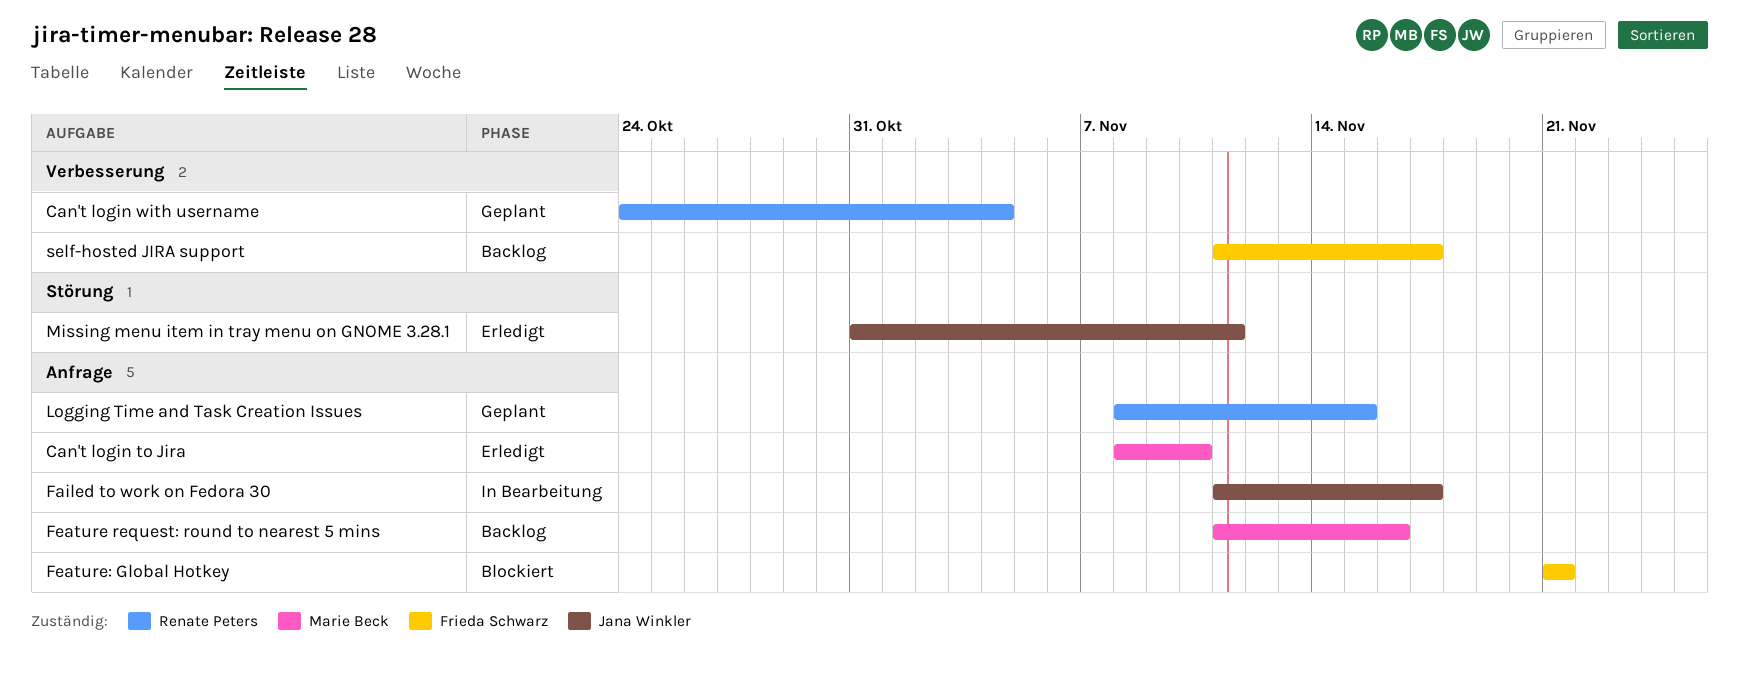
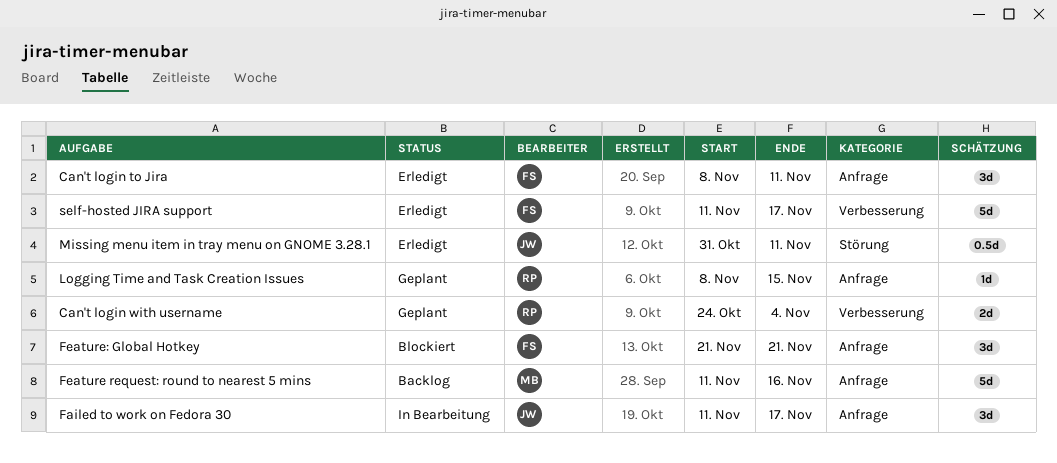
Can't login to Jira, owner: Marie Beck -> Frieda Schwarz
Can't login to Jira, due: Nov 10 -> Nov 11
self-hosted JIRA support, status: Backlog -> Erledigt

